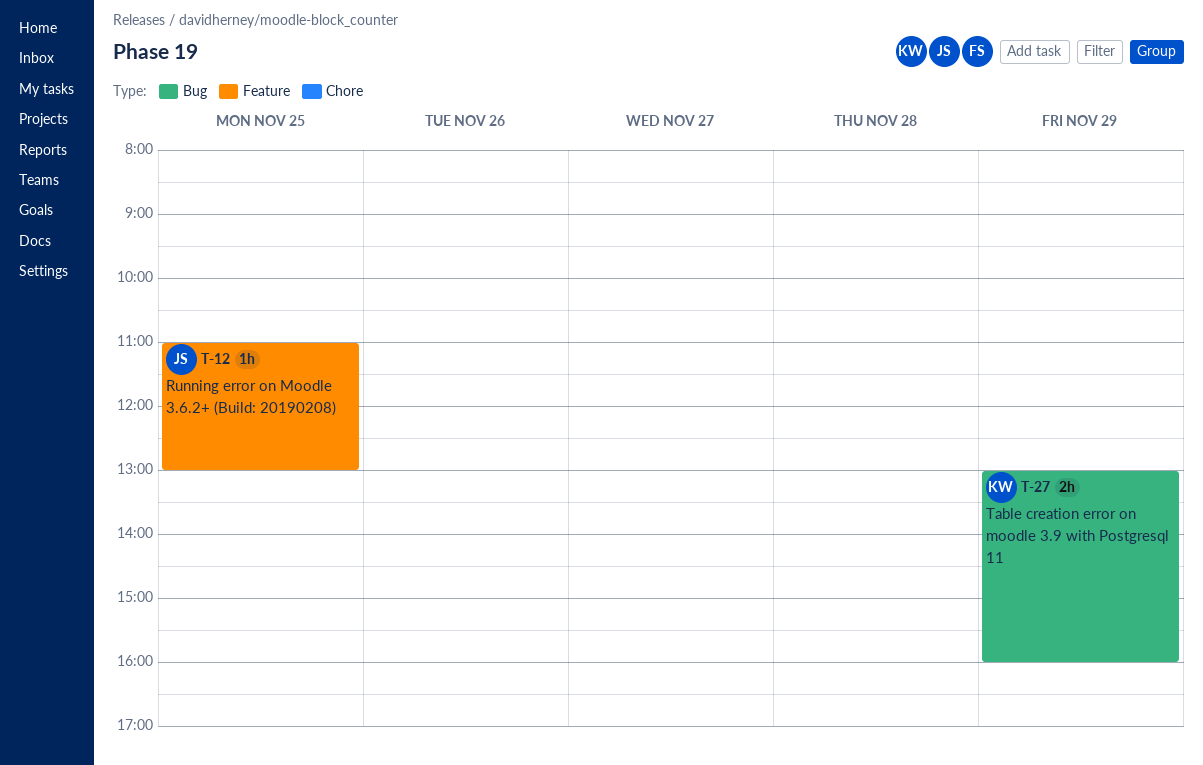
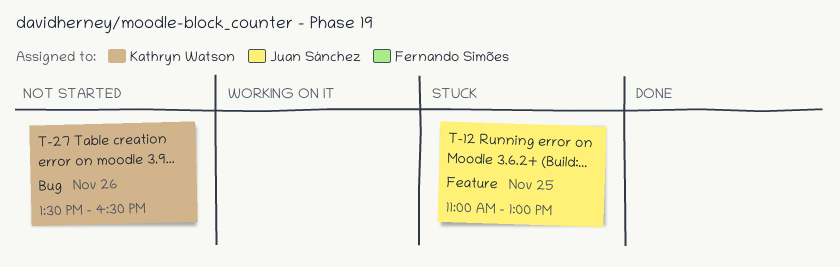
T-27, day: Nov 29 -> Nov 26
T-27, begins: 13:00 -> 13:30
T-27, ends: 16:00 -> 16:30

